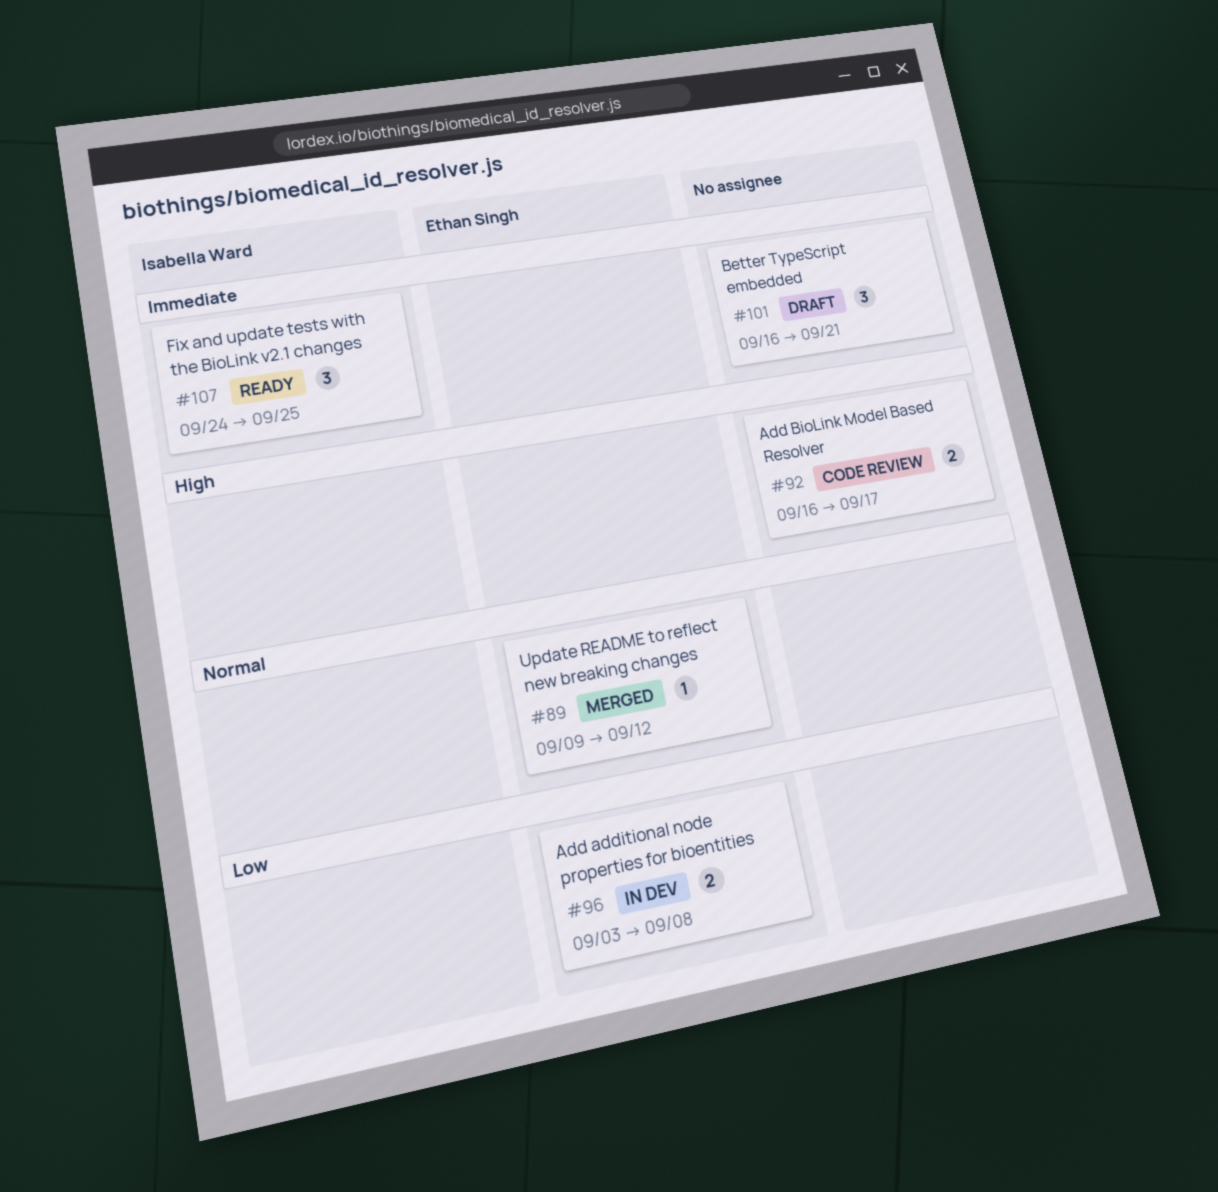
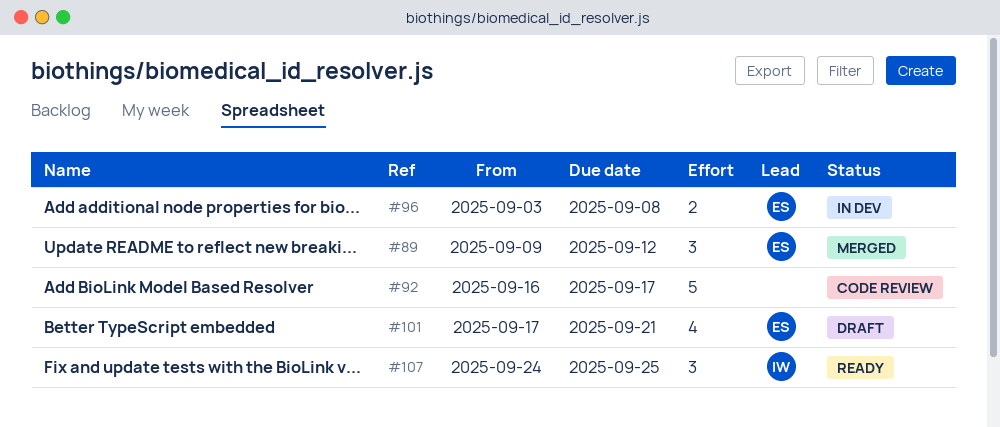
#89, estimate: 1 -> 3
#92, estimate: 2 -> 5
#101, owner: none -> Ethan Singh
#101, estimate: 3 -> 4
#101, start: Sep 16 -> Sep 17

